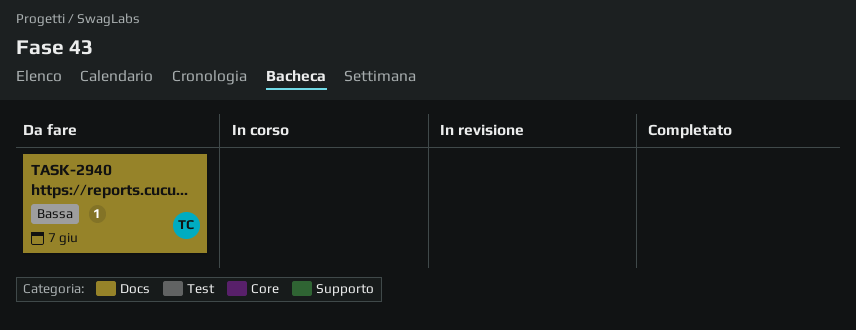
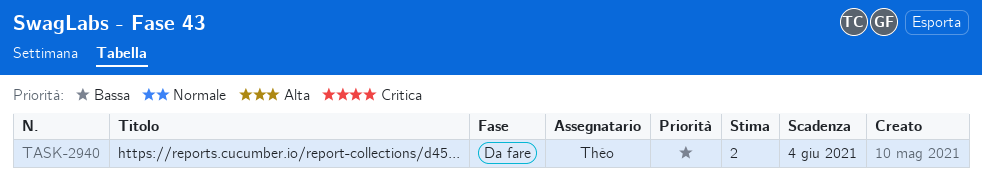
TASK-2940, estimate: 1 -> 2
TASK-2940, due: Jun 7 -> Jun 4

